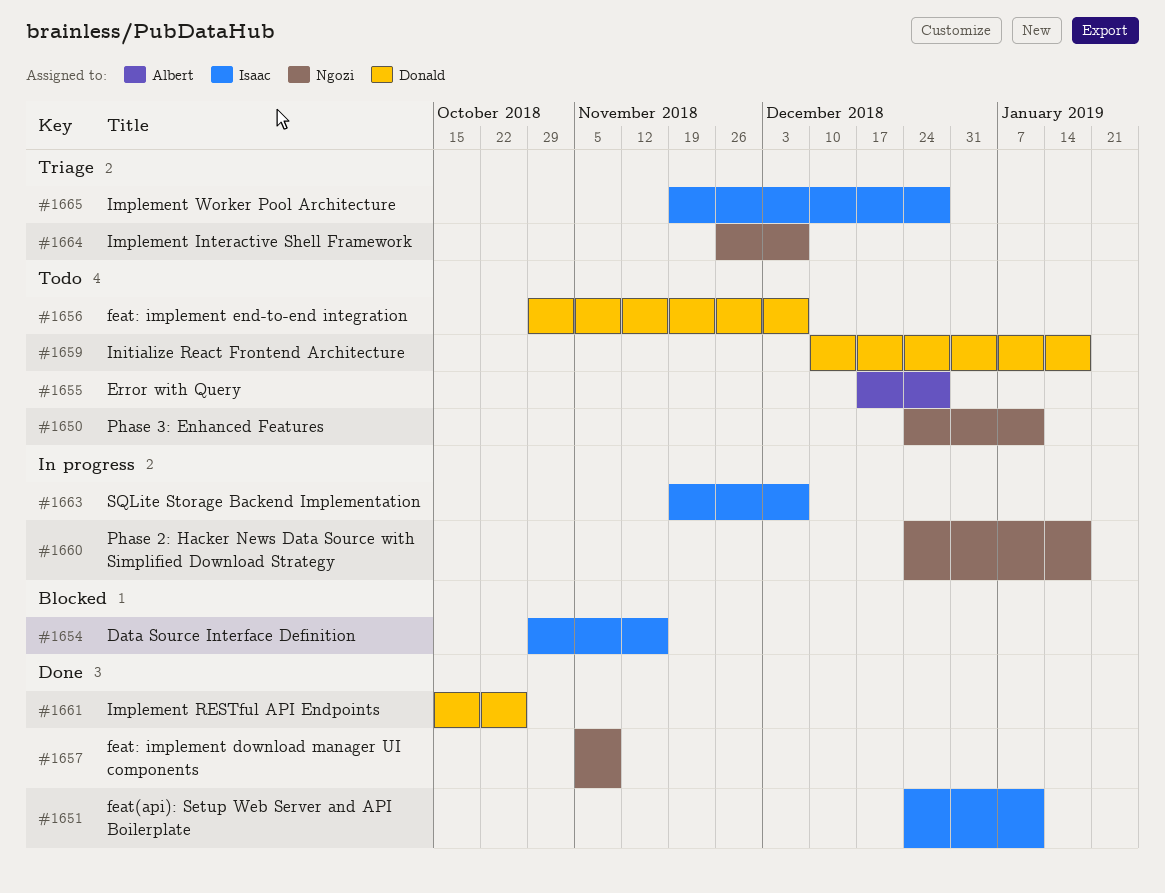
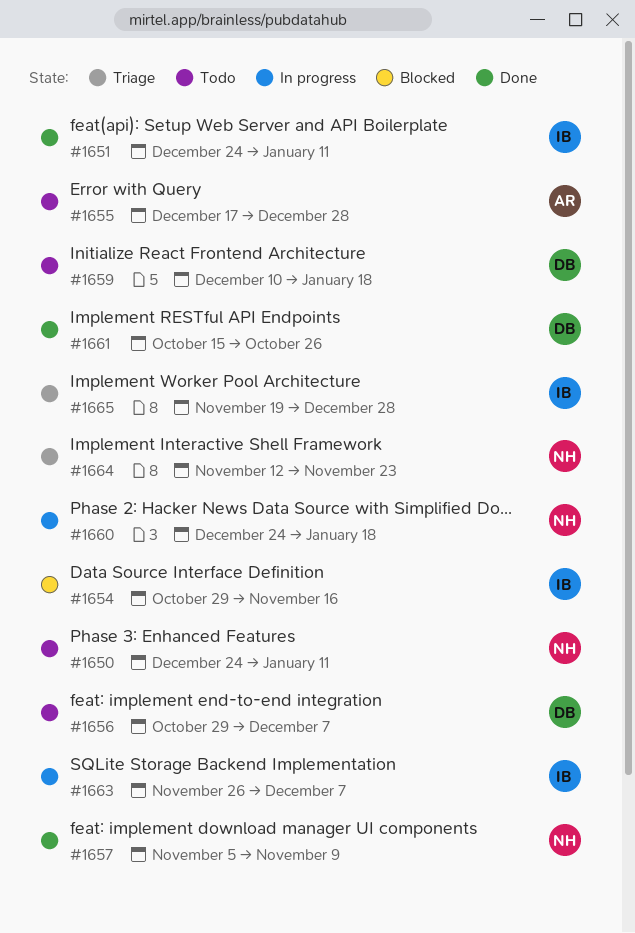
#1663, start: Nov 19 -> Nov 26
#1664, start: Nov 26 -> Nov 12
#1664, due: Dec 7 -> Nov 23

